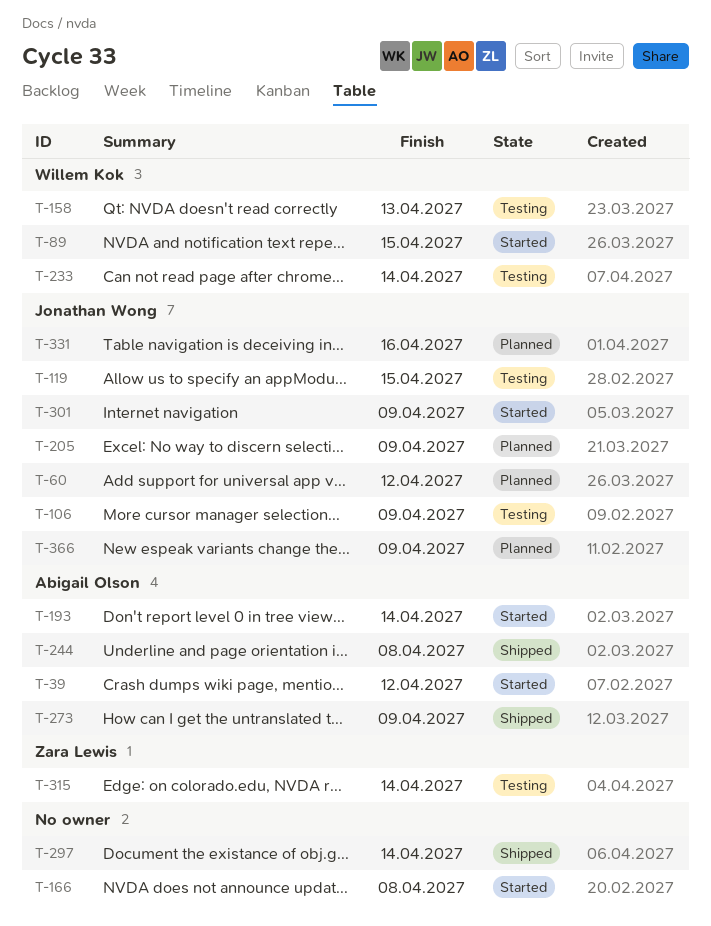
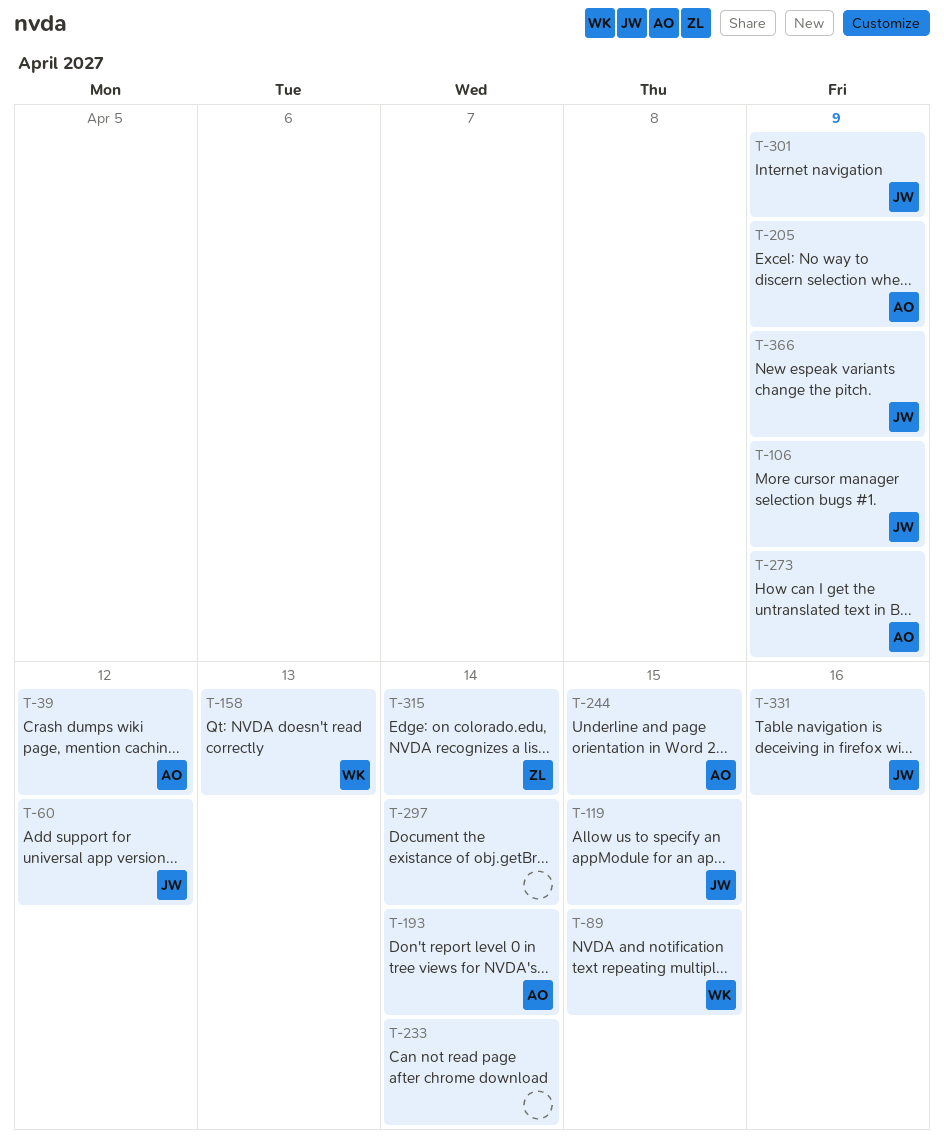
T-166: present -> none
T-205, owner: Jonathan Wong -> Abigail Olson
T-233, owner: Willem Kok -> none
T-244, due: Apr 8 -> Apr 15

